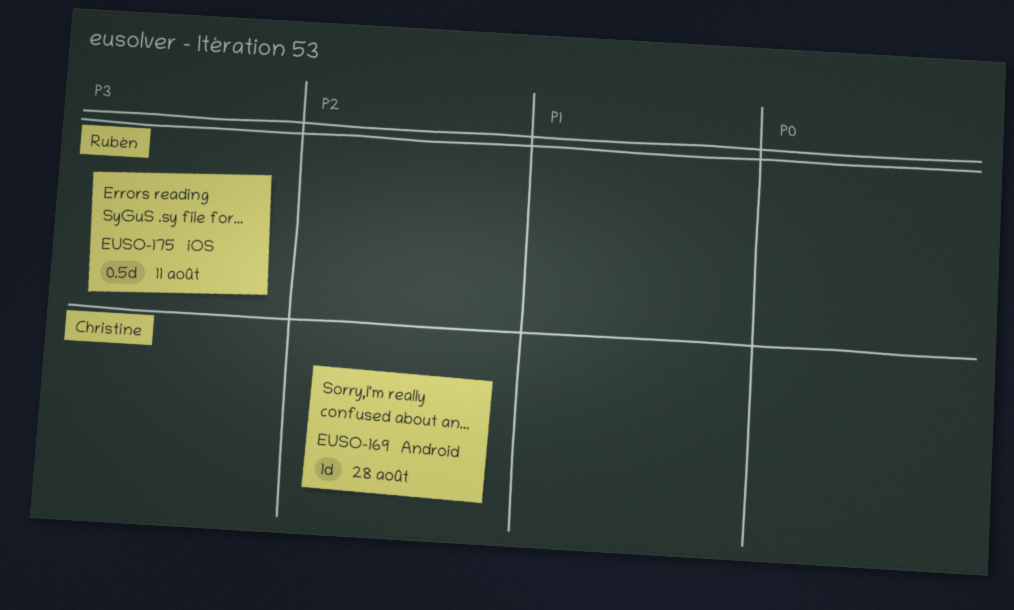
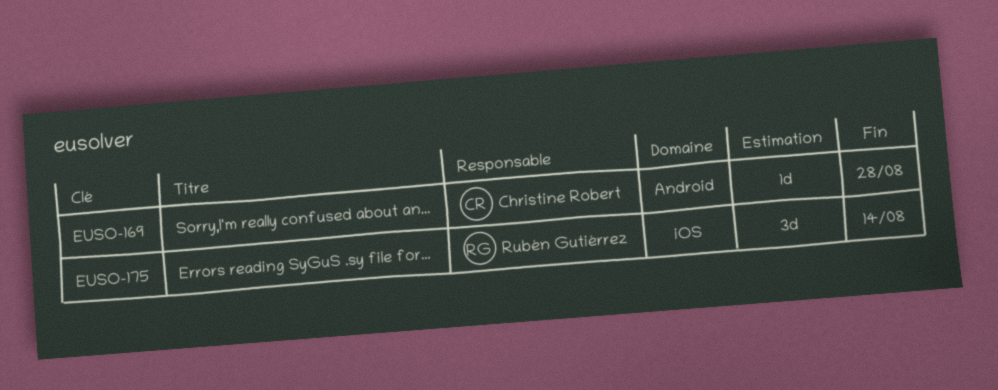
EUSO-175, estimate: 0.5d -> 3d
EUSO-175, due: Aug 11 -> Aug 14

